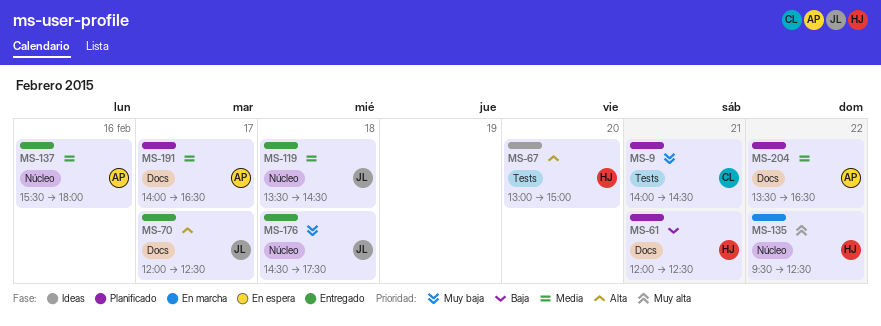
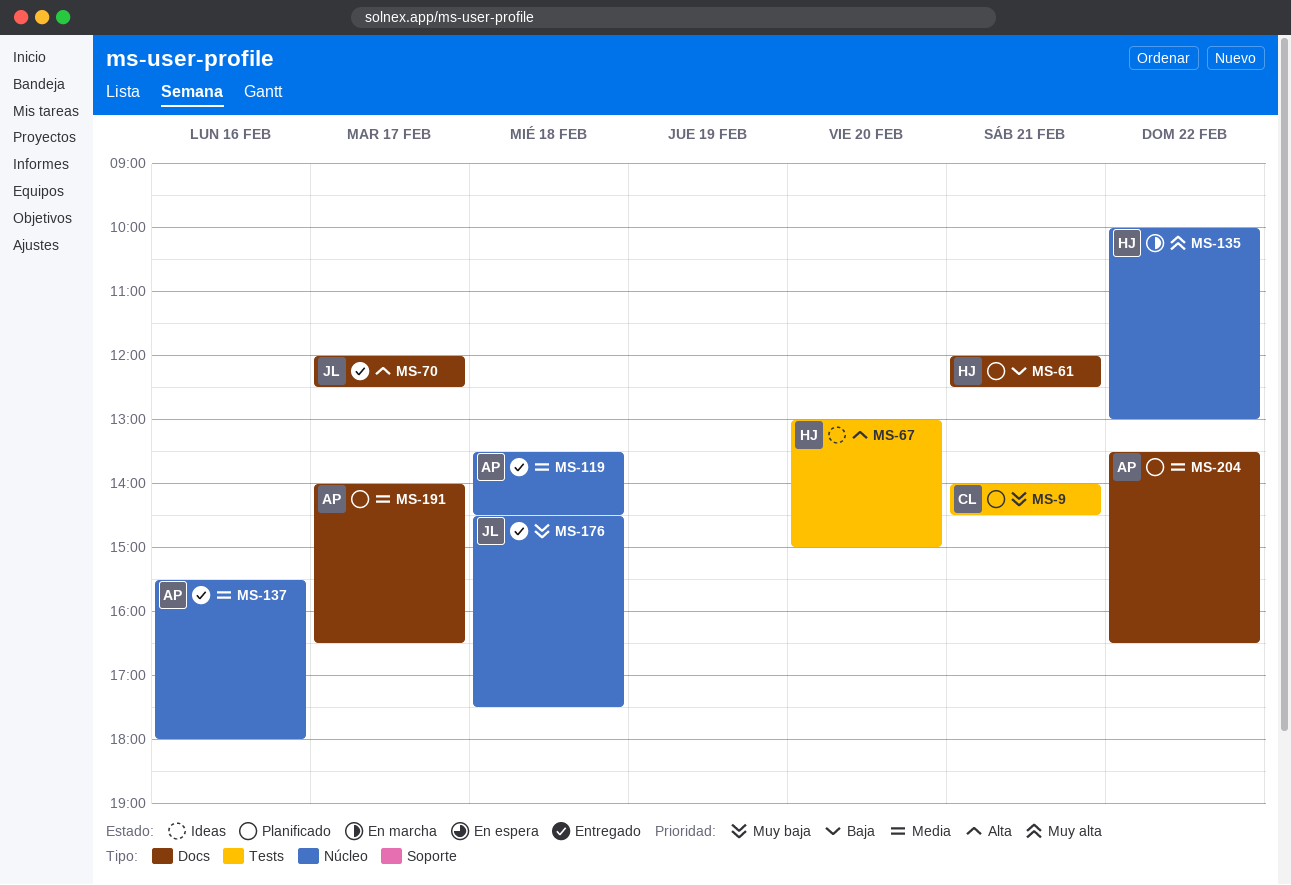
MS-119, owner: JL -> AP
MS-135, begins: 09:30 -> 10:00
MS-135, ends: 12:30 -> 13:00

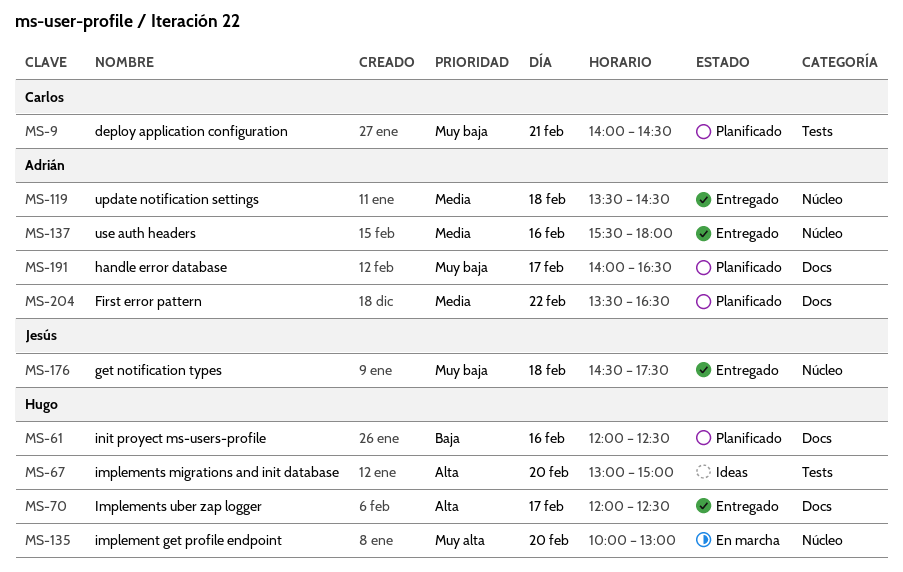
MS-61, day: Feb 21 -> Feb 16
MS-70, owner: Jesús -> Hugo
MS-135, day: Feb 22 -> Feb 20
MS-191, priority: Media -> Muy baja

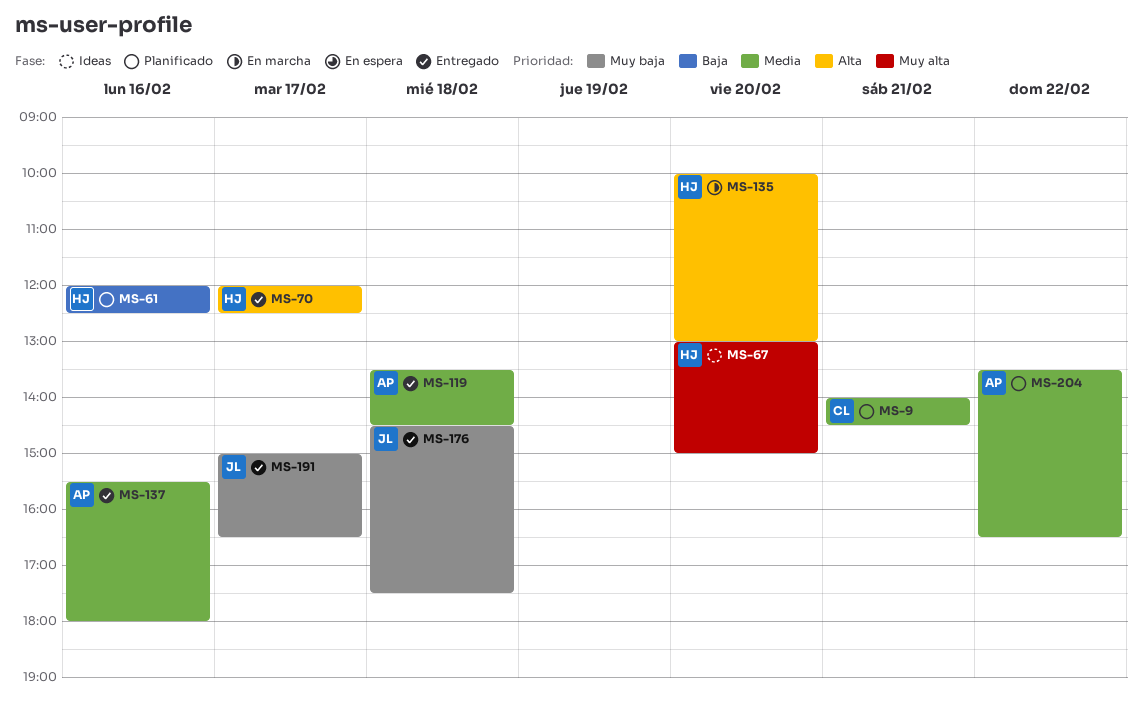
MS-9, priority: Muy baja -> Media
MS-67, priority: Alta -> Muy alta
MS-135, priority: Muy alta -> Alta
MS-191, status: Planificado -> Entregado
MS-191, owner: Adrián -> Jesús
MS-191, begins: 14:00 -> 15:00

